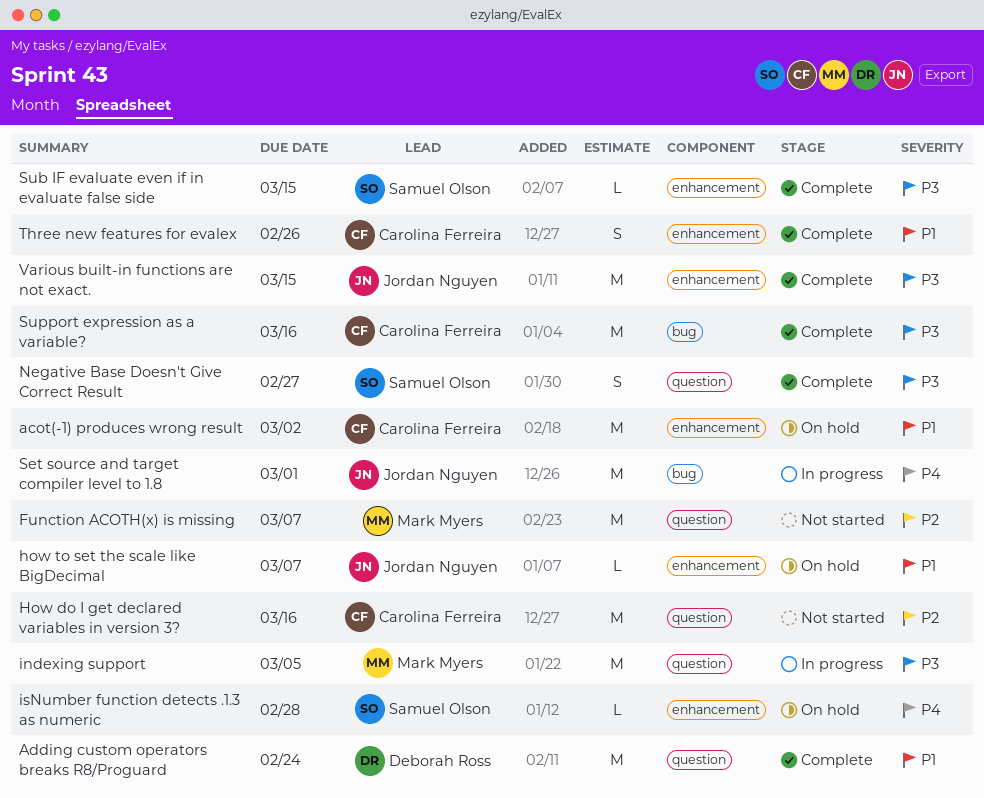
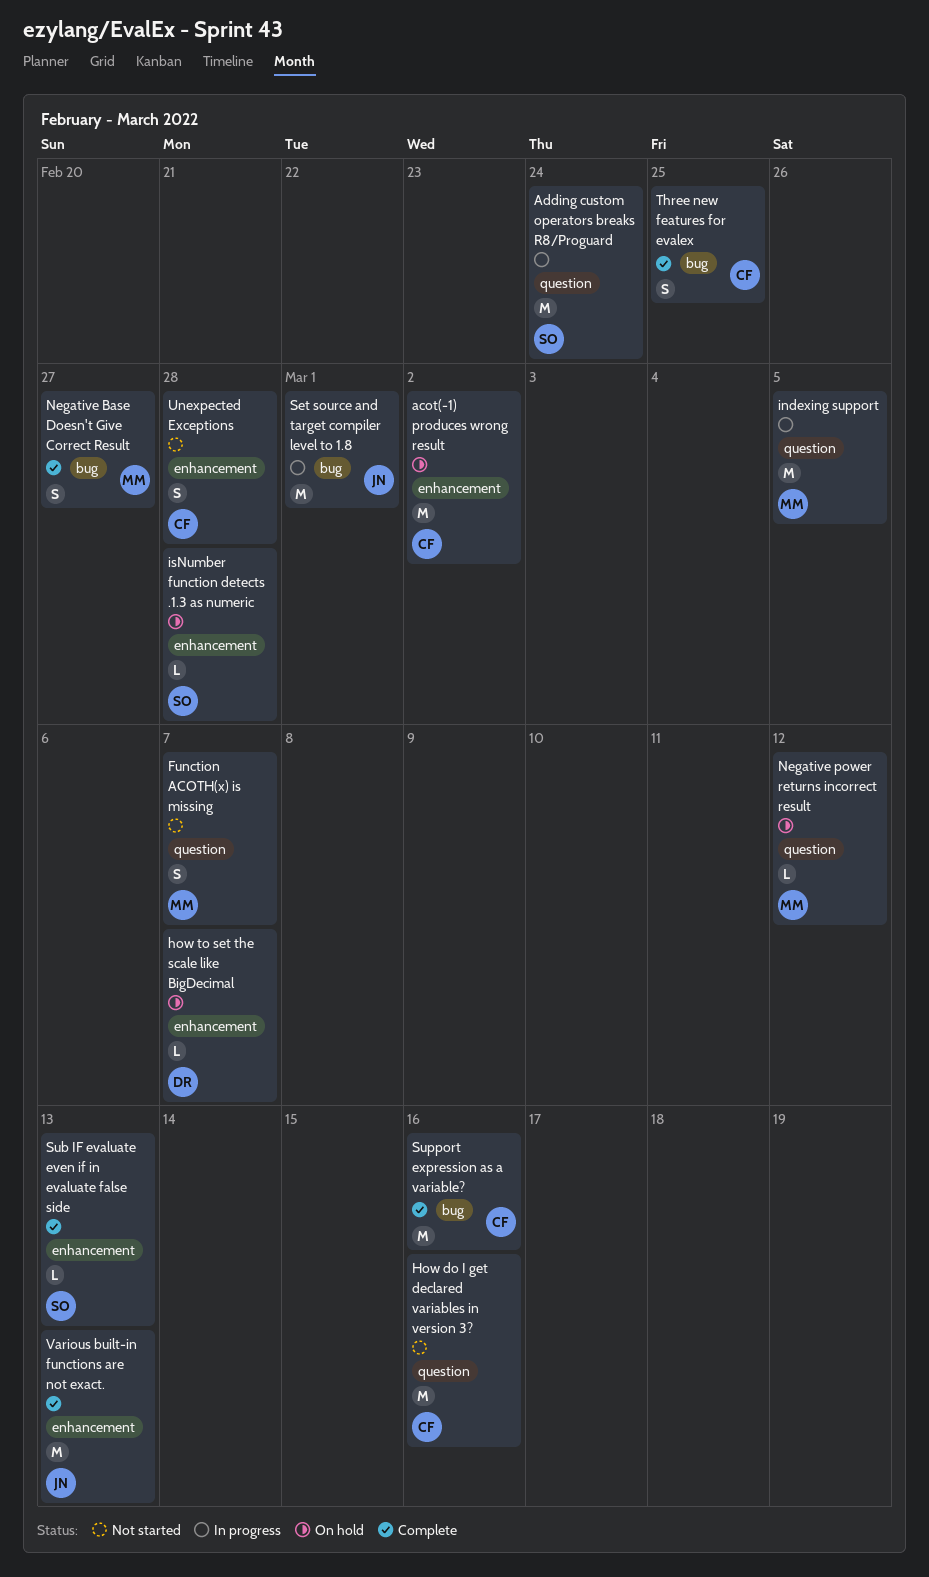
Adding custom operators breaks R8/Proguard, status: Complete -> In progress
Adding custom operators breaks R8/Proguard, owner: Deborah Ross -> Samuel Olson
Function ACOTH(x) is missing, estimate: M -> S
how to set the scale like BigDecimal, owner: Jordan Nguyen -> Deborah Ross
Negative Base Doesn't Give Correct Result, owner: Samuel Olson -> Mark Myers
Negative Base Doesn't Give Correct Result, label: question -> bug
Negative power returns incorrect result: none -> present
Sub IF evaluate even if in evaluate false side, due: Mar 15 -> Mar 13
Three new features for evalex, label: enhancement -> bug
Three new features for evalex, due: Feb 26 -> Feb 25
Unexpected Exceptions: none -> present
Various built-in functions are not exact., due: Mar 15 -> Mar 13

